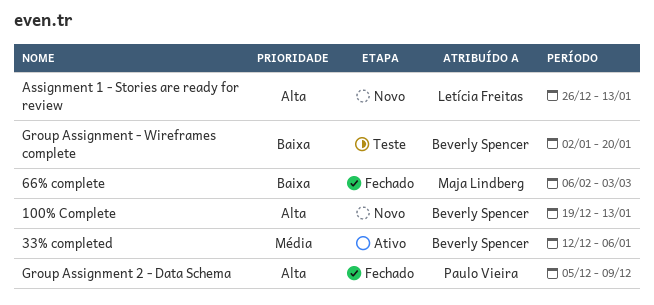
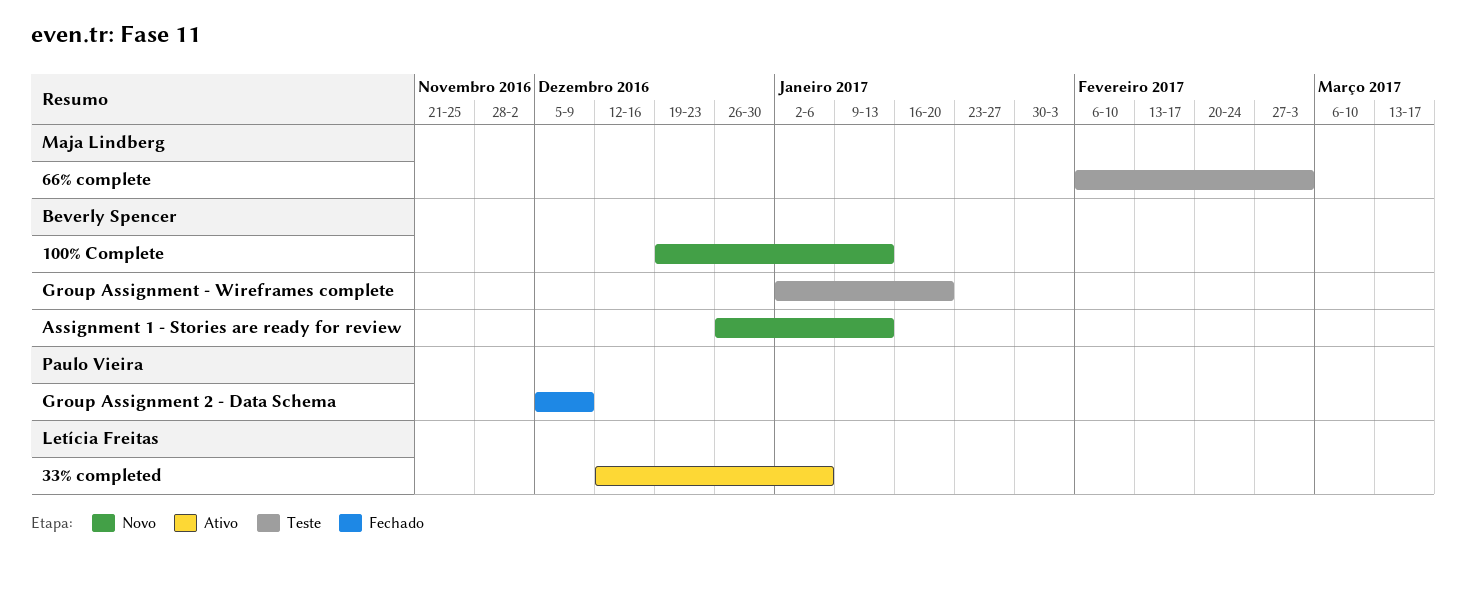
33% completed, owner: Beverly Spencer -> Letícia Freitas
66% complete, status: Fechado -> Teste
Assignment 1 - Stories are ready for review, owner: Letícia Freitas -> Beverly Spencer

